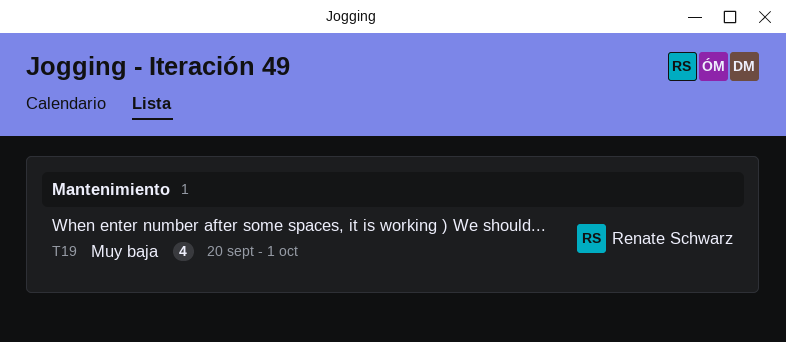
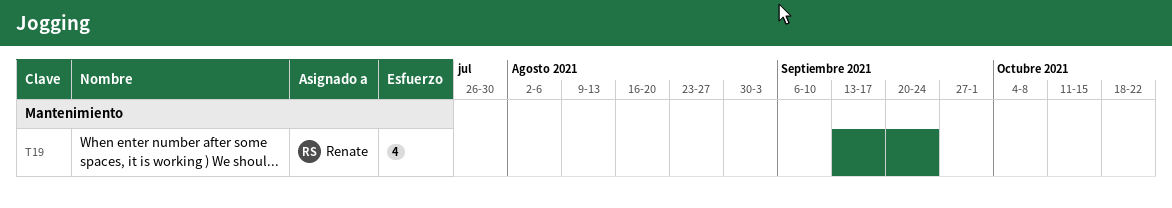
T19, start: Sep 20 -> Sep 13
T19, due: Oct 1 -> Sep 24

